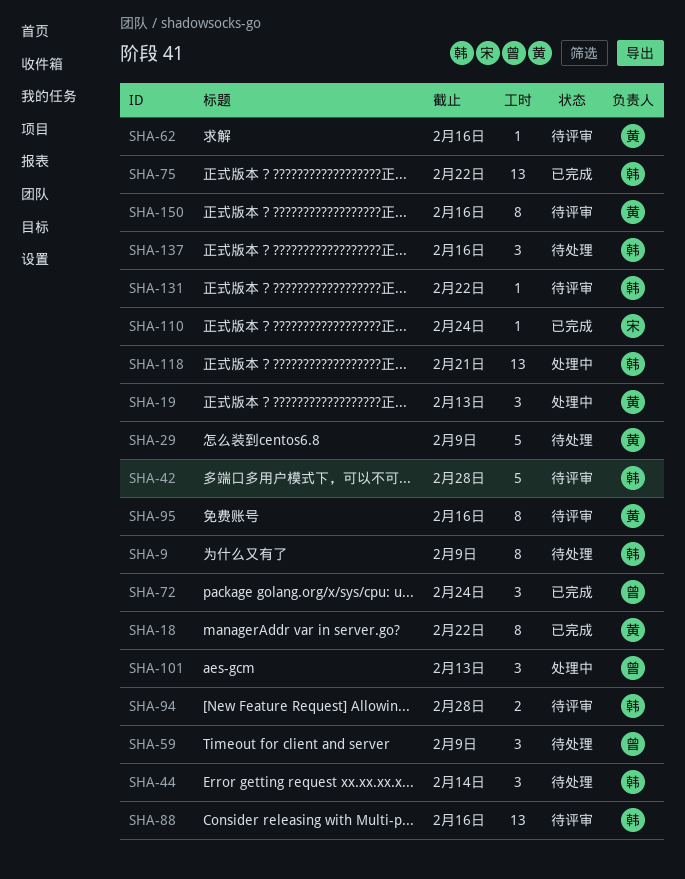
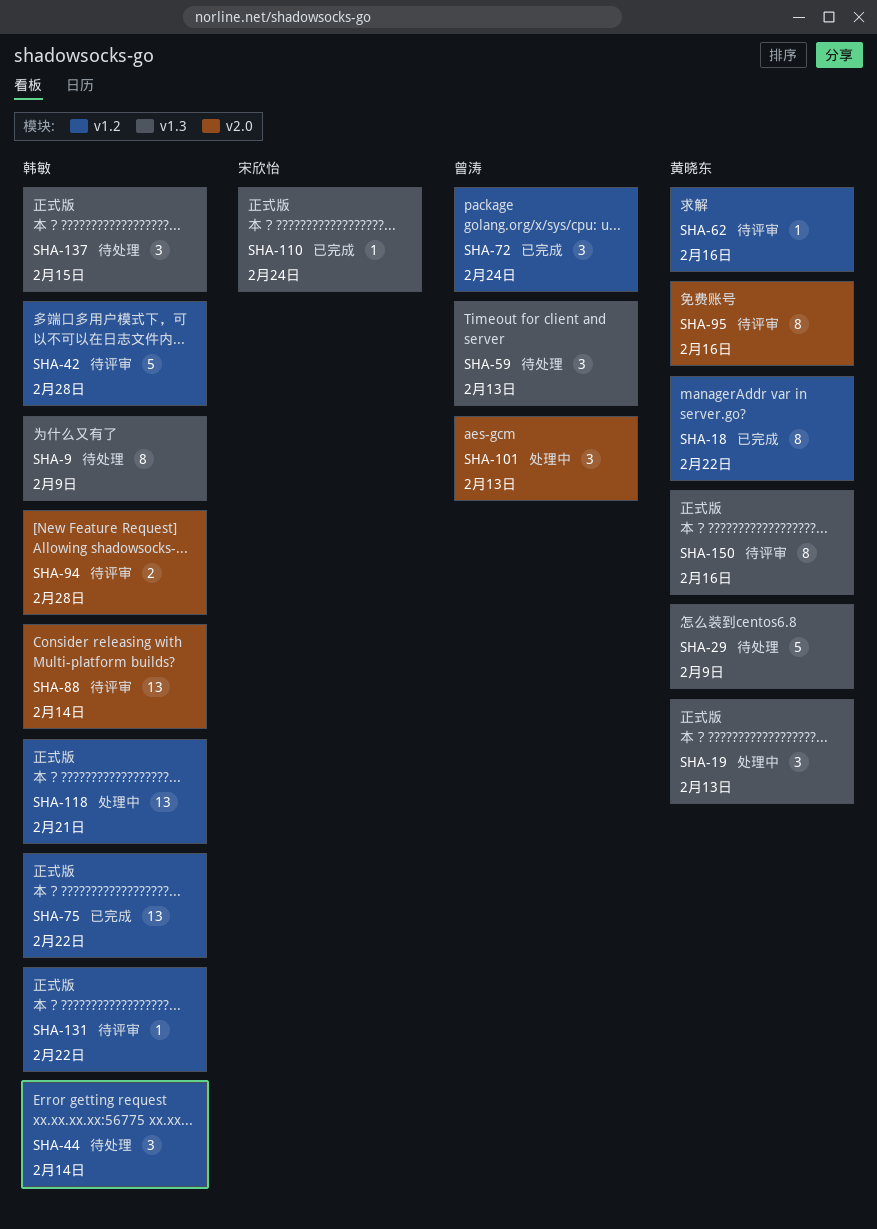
SHA-59, due: Feb 9 -> Feb 13
SHA-88, due: Feb 16 -> Feb 14
SHA-137, due: Feb 16 -> Feb 15

